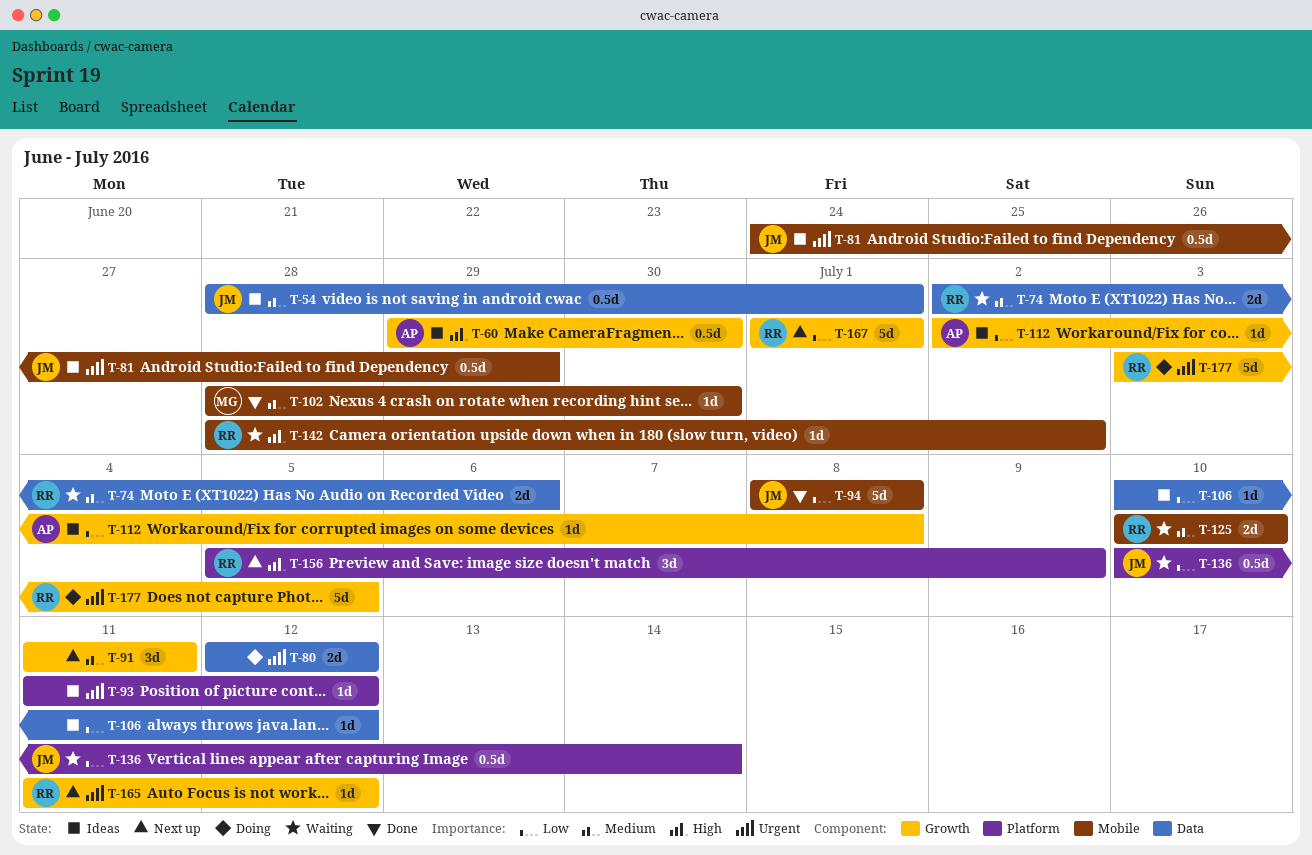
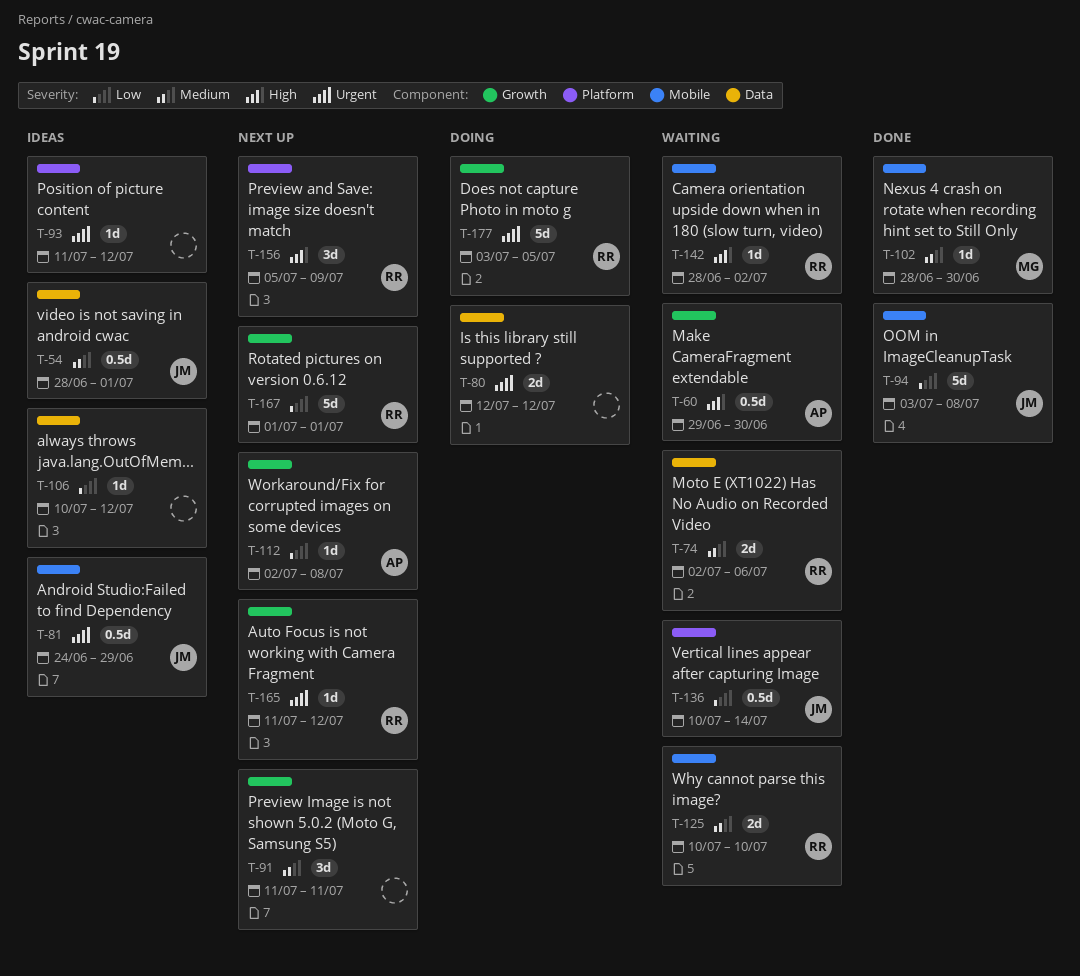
T-60, status: Ideas -> Waiting
T-94, start: Jul 8 -> Jul 3
T-112, status: Ideas -> Next up

